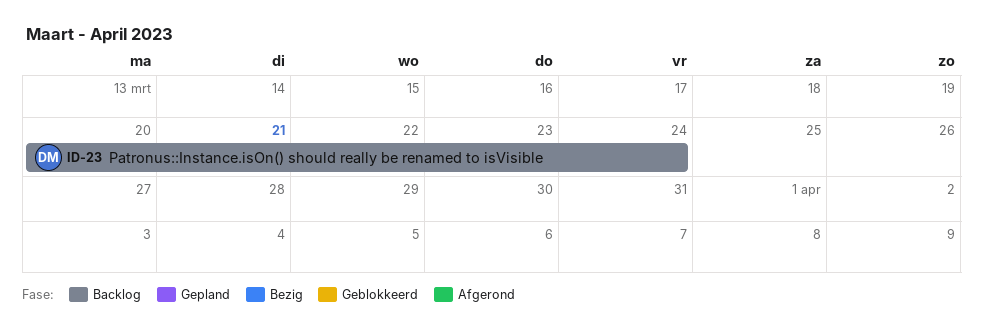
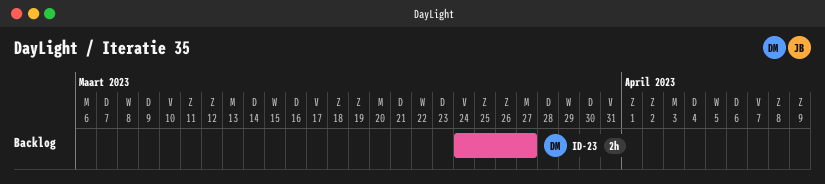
ID-23, start: Mar 20 -> Mar 24
ID-23, due: Mar 24 -> Mar 27

